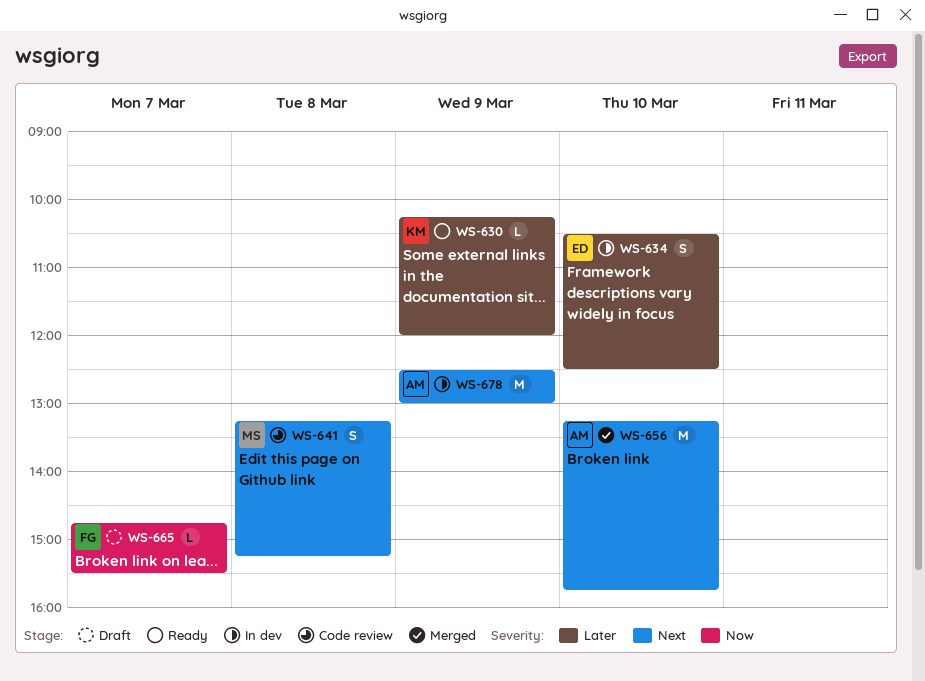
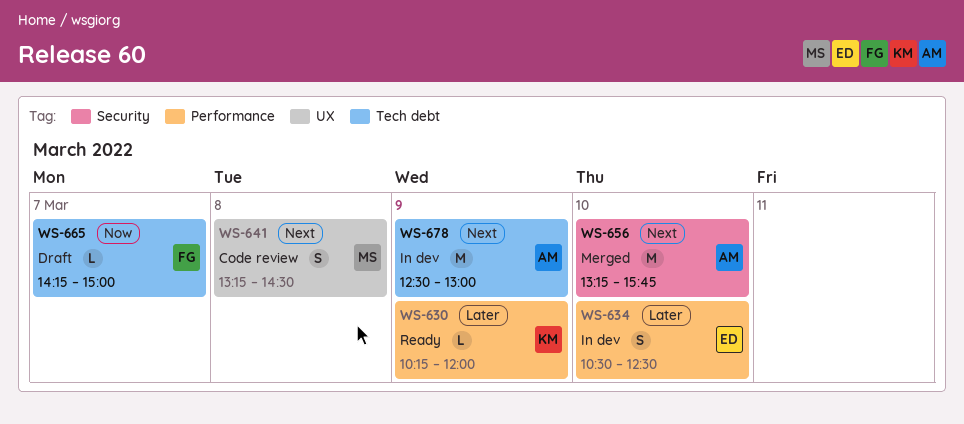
WS-641, ends: 15:15 -> 14:30
WS-665, begins: 14:45 -> 14:15
WS-665, ends: 15:30 -> 15:00

